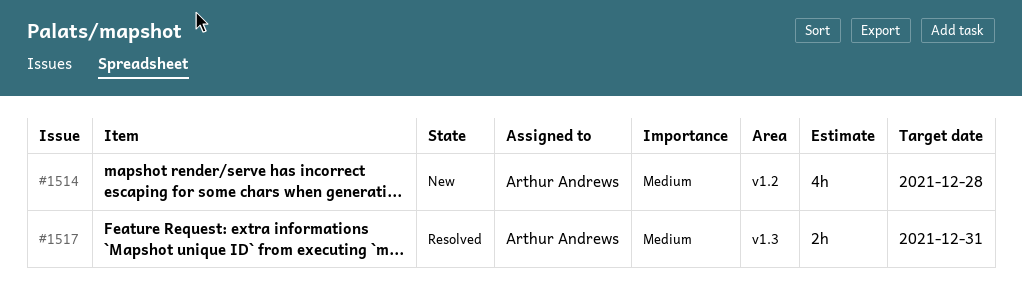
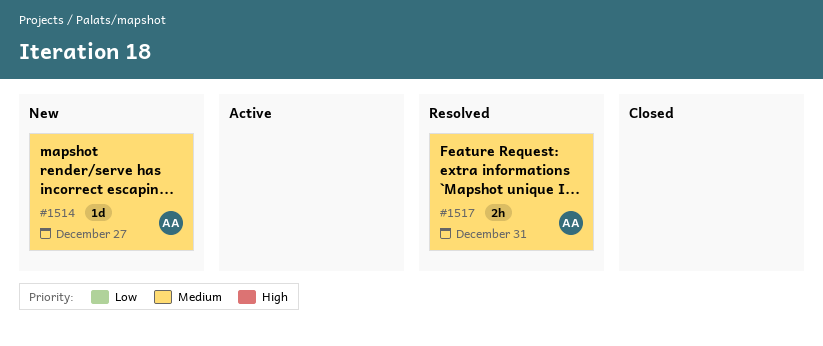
#1514, estimate: 4h -> 1d
#1514, due: Dec 28 -> Dec 27

